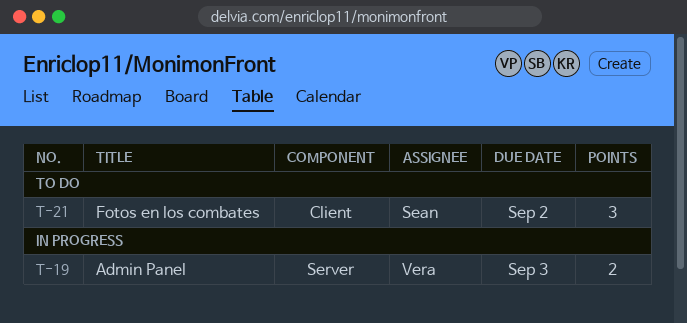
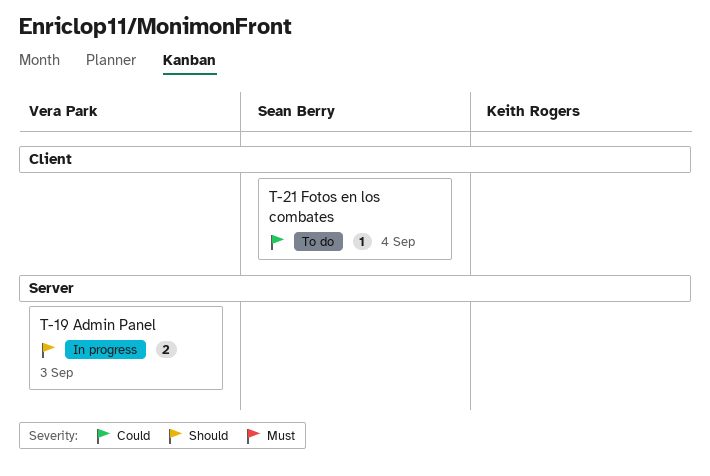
T-21, estimate: 3 -> 1
T-21, due: Sep 2 -> Sep 4

